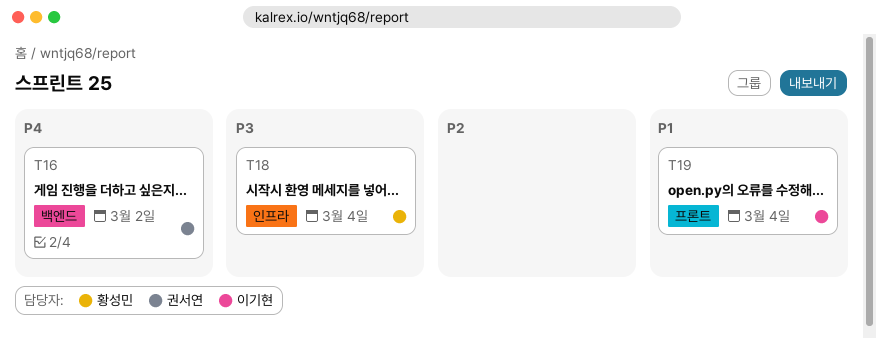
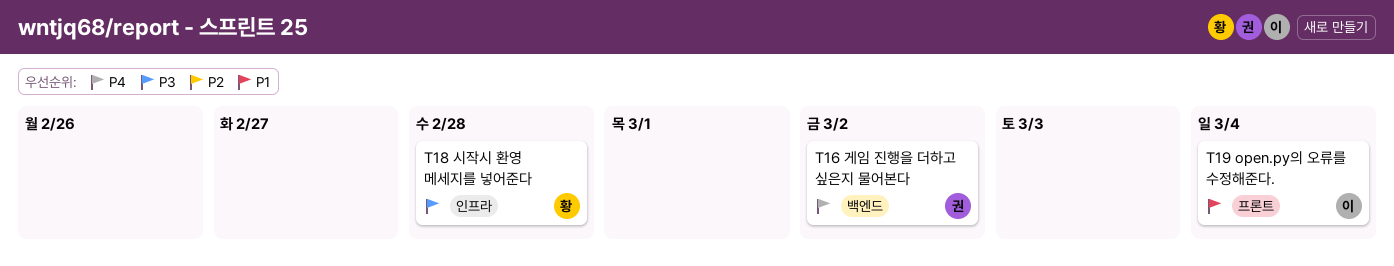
T18, due: Mar 4 -> Feb 28

